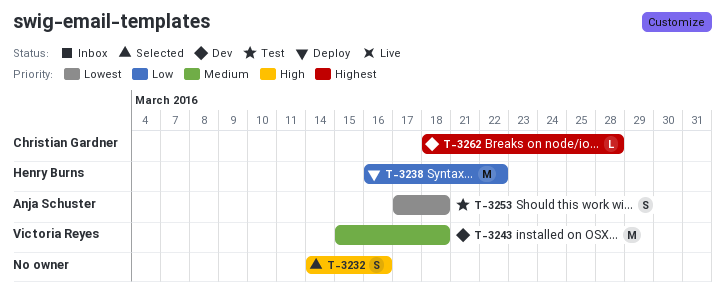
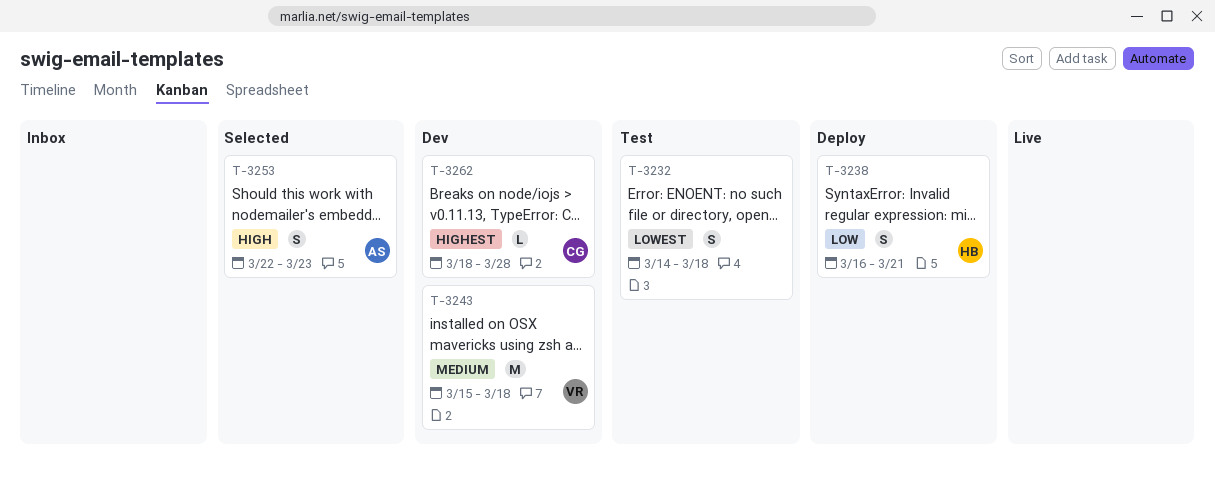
T-3232, status: Selected -> Test
T-3232, priority: High -> Lowest
T-3232, due: Mar 16 -> Mar 18
T-3238, estimate: M -> S
T-3238, due: Mar 22 -> Mar 21
T-3253, status: Test -> Selected
T-3253, priority: Lowest -> High
T-3253, start: Mar 17 -> Mar 22
T-3253, due: Mar 18 -> Mar 23

